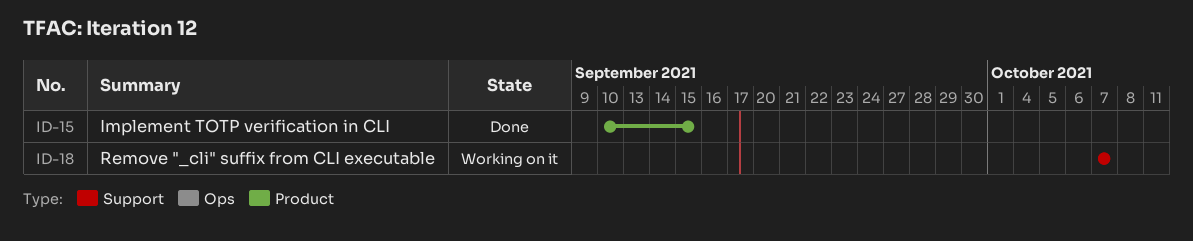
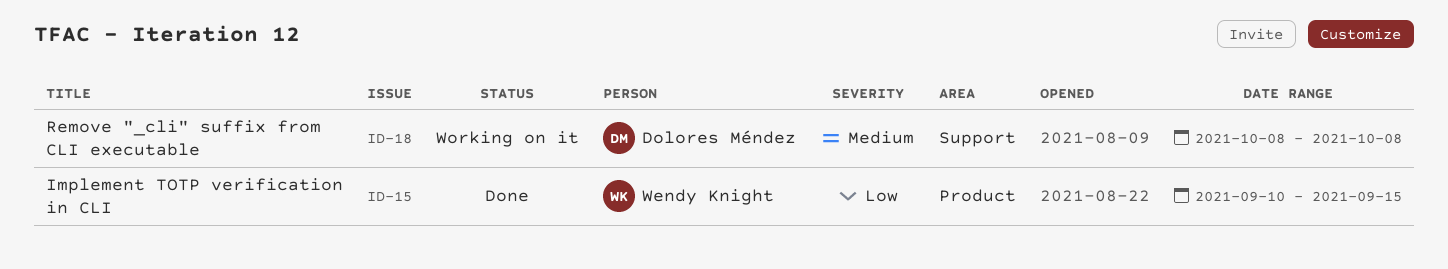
ID-18, start: Oct 7 -> Oct 8
ID-18, due: Oct 7 -> Oct 8

